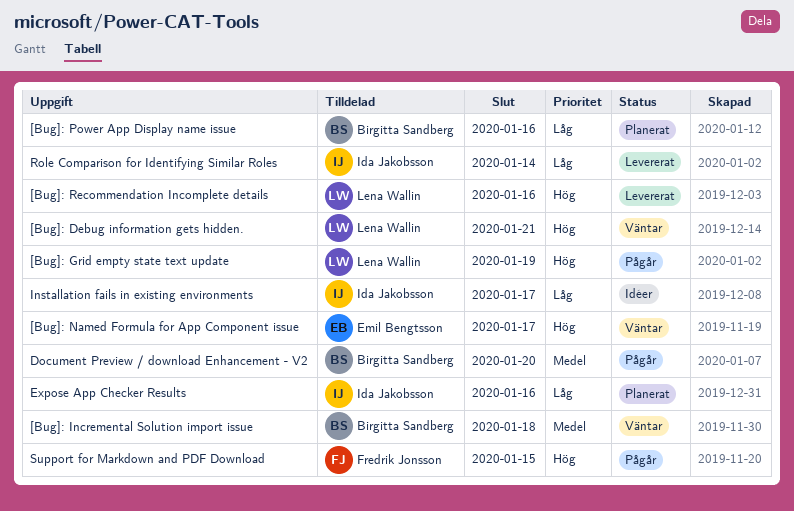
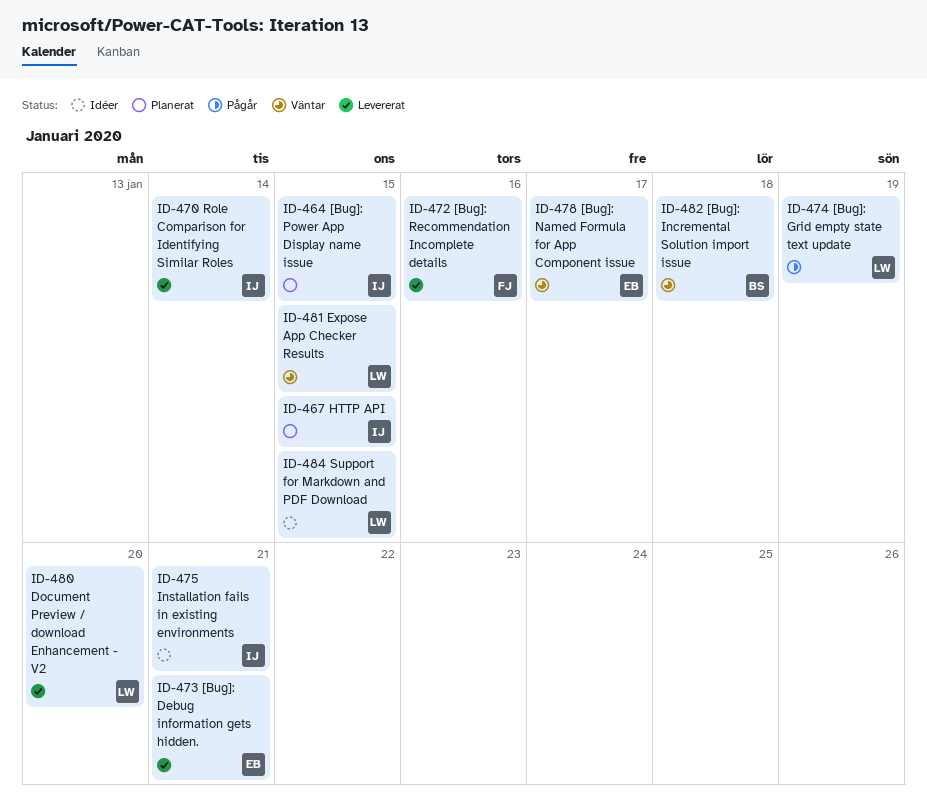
[Bug]: Debug information gets hidden., status: Väntar -> Levererat
[Bug]: Debug information gets hidden., owner: Lena Wallin -> Emil Bengtsson
[Bug]: Power App Display name issue, owner: Birgitta Sandberg -> Ida Jakobsson
[Bug]: Power App Display name issue, due: Jan 16 -> Jan 15
[Bug]: Recommendation Incomplete details, owner: Lena Wallin -> Fredrik Jonsson
Document Preview / download Enhancement - V2, status: Pågår -> Levererat
Document Preview / download Enhancement - V2, owner: Birgitta Sandberg -> Lena Wallin
Expose App Checker Results, status: Planerat -> Väntar
Expose App Checker Results, owner: Ida Jakobsson -> Lena Wallin
Expose App Checker Results, due: Jan 16 -> Jan 15
HTTP API: none -> present
Installation fails in existing environments, due: Jan 17 -> Jan 21
Support for Markdown and PDF Download, status: Pågår -> Idéer
Support for Markdown and PDF Download, owner: Fredrik Jonsson -> Lena Wallin

